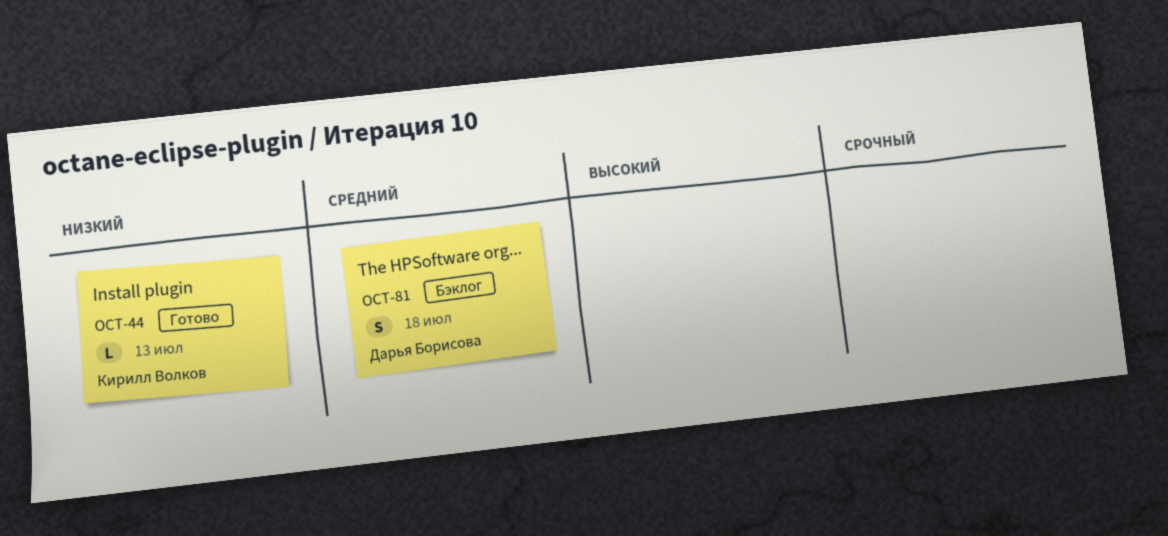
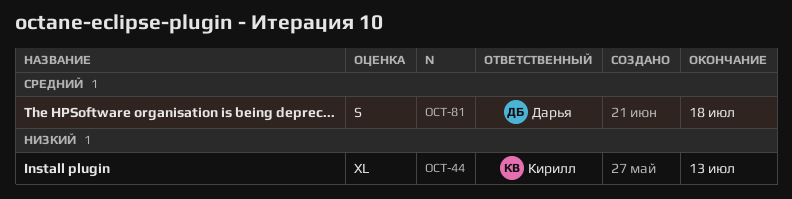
OCT-44, estimate: L -> XL

